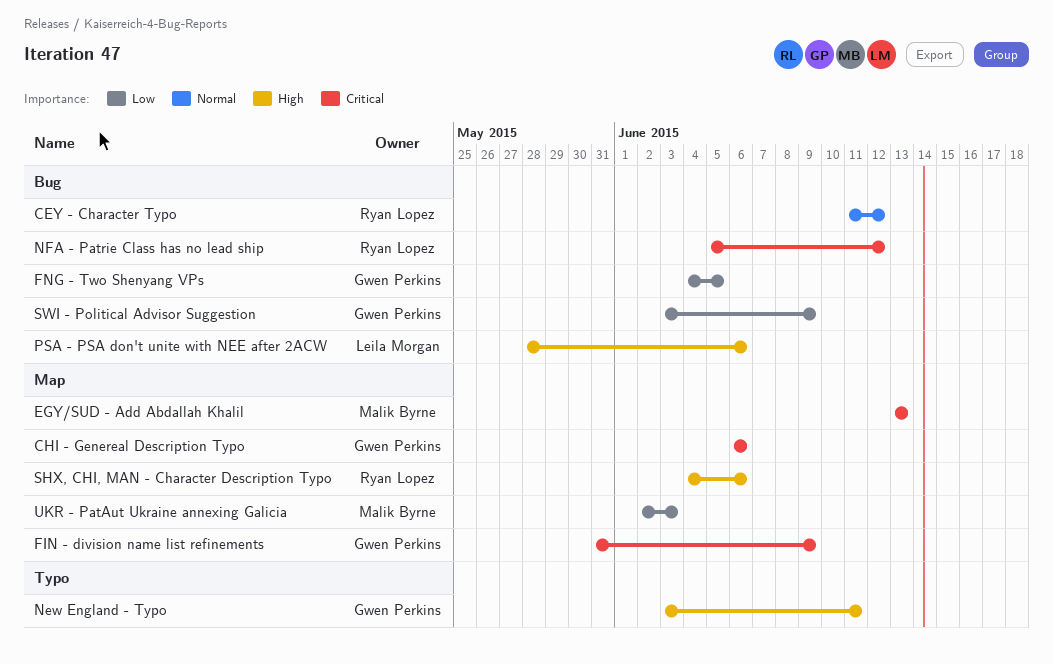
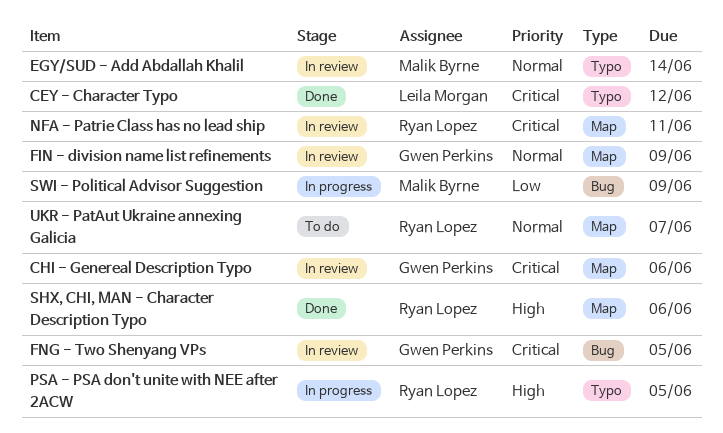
CEY - Character Typo, owner: Ryan Lopez -> Leila Morgan
CEY - Character Typo, priority: Normal -> Critical
CEY - Character Typo, label: Bug -> Typo
EGY/SUD - Add Abdallah Khalil, priority: Critical -> Normal
EGY/SUD - Add Abdallah Khalil, label: Map -> Typo
EGY/SUD - Add Abdallah Khalil, due: Jun 13 -> Jun 14
FIN - division name list refinements, priority: Critical -> Normal
FNG - Two Shenyang VPs, priority: Low -> Critical
New England - Typo: present -> none
NFA - Patrie Class has no lead ship, label: Bug -> Map
NFA - Patrie Class has no lead ship, due: Jun 12 -> Jun 11
PSA - PSA don't unite with NEE after 2ACW, owner: Leila Morgan -> Ryan Lopez
PSA - PSA don't unite with NEE after 2ACW, label: Bug -> Typo
PSA - PSA don't unite with NEE after 2ACW, due: Jun 6 -> Jun 5
SWI - Political Advisor Suggestion, owner: Gwen Perkins -> Malik Byrne
UKR - PatAut Ukraine annexing Galicia, owner: Malik Byrne -> Ryan Lopez
UKR - PatAut Ukraine annexing Galicia, priority: Low -> Normal
UKR - PatAut Ukraine annexing Galicia, due: Jun 3 -> Jun 7

